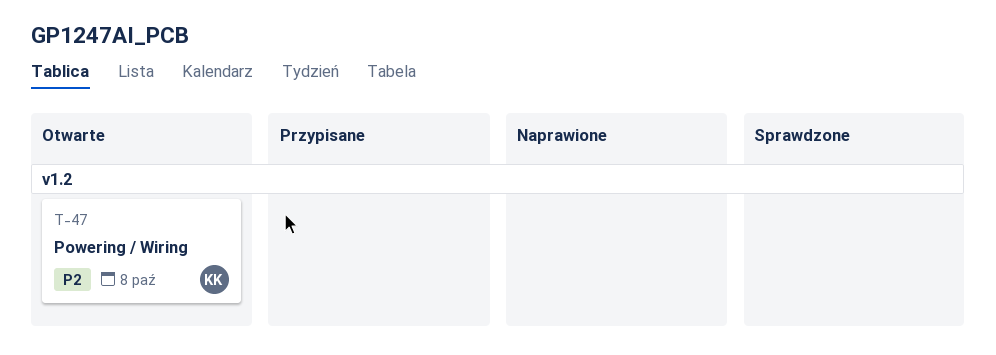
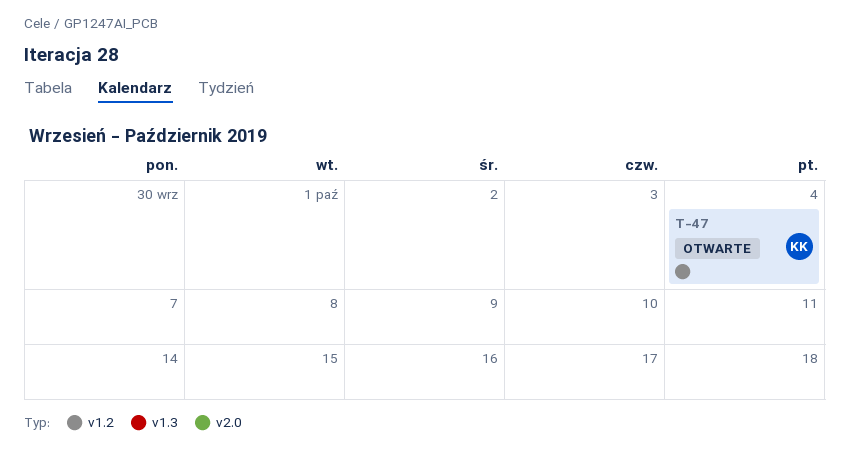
T-47, due: Oct 8 -> Oct 4

